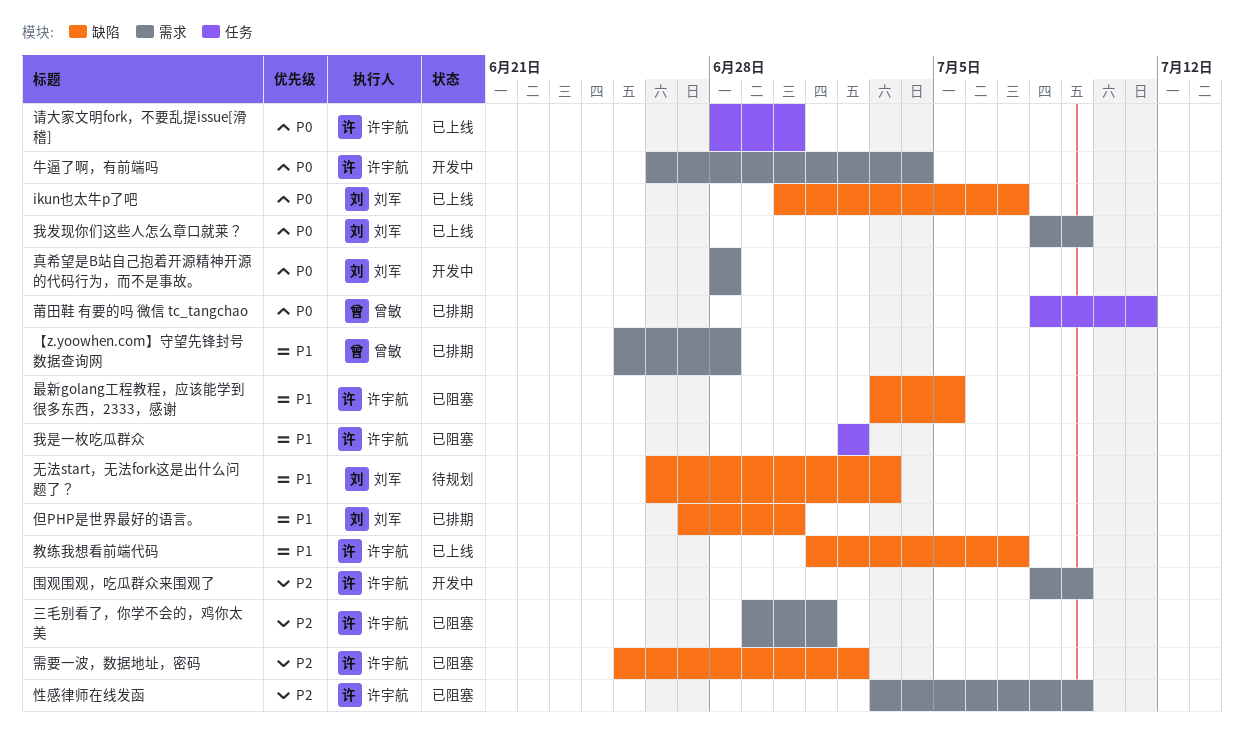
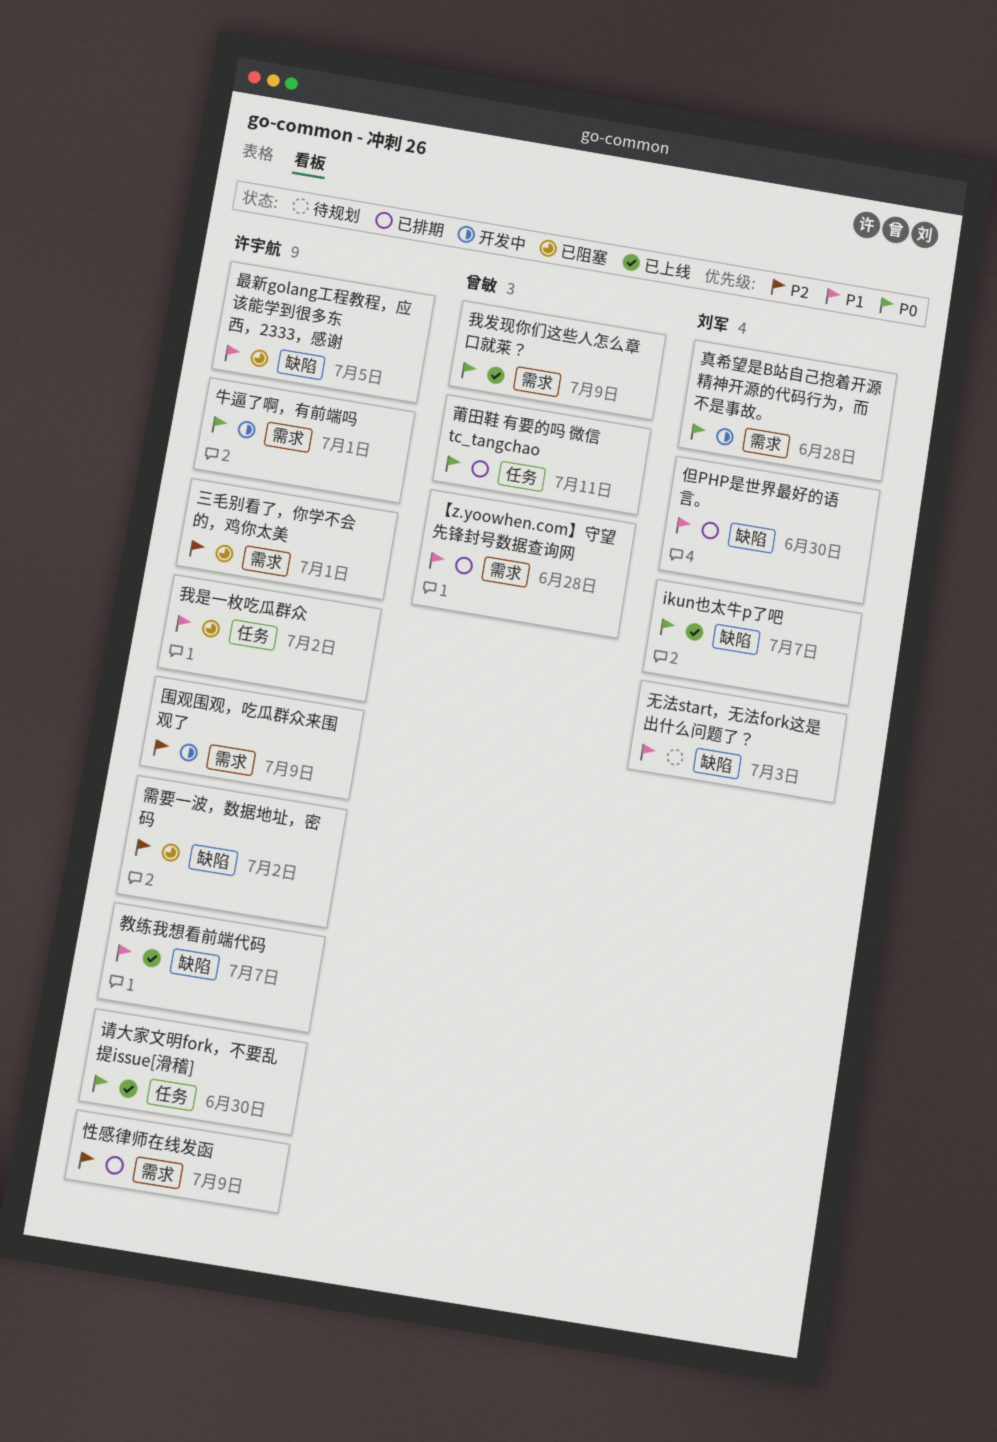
性感律师在线发函, status: 已阻塞 -> 已排期
我发现你们这些人怎么章口就莱？, owner: 刘军 -> 曾敏
牛逼了啊，有前端吗, due: Jul 4 -> Jul 1

